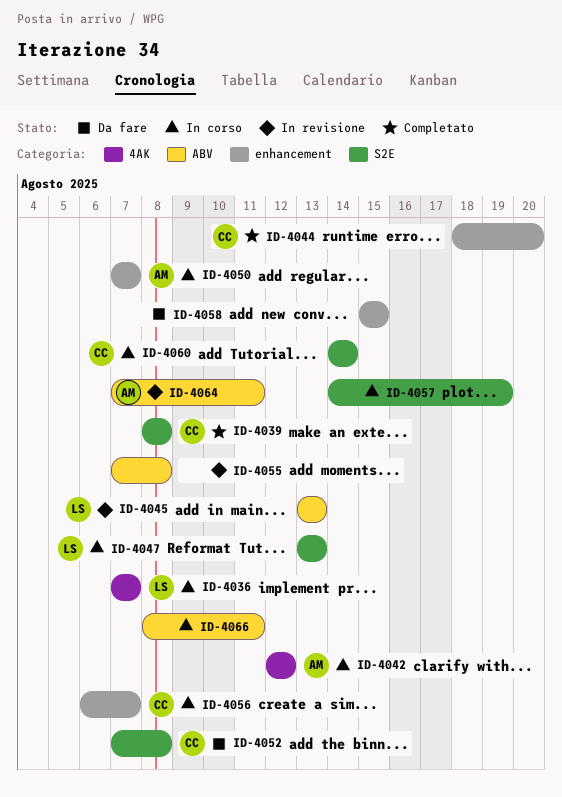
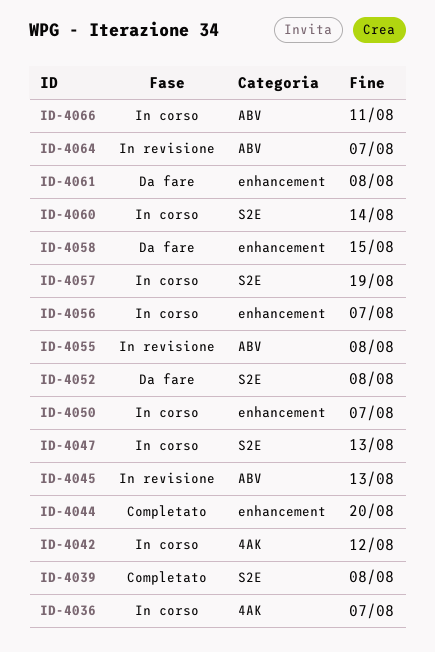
ID-4061: none -> present
ID-4064, due: Aug 11 -> Aug 7

